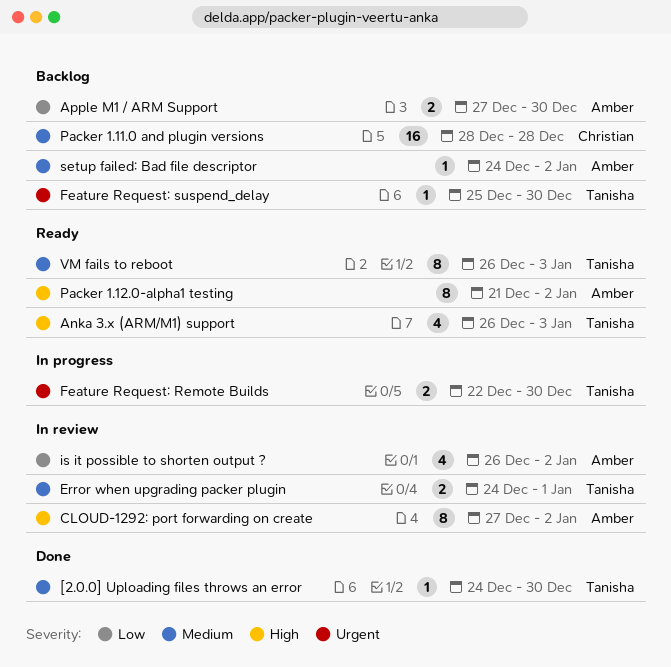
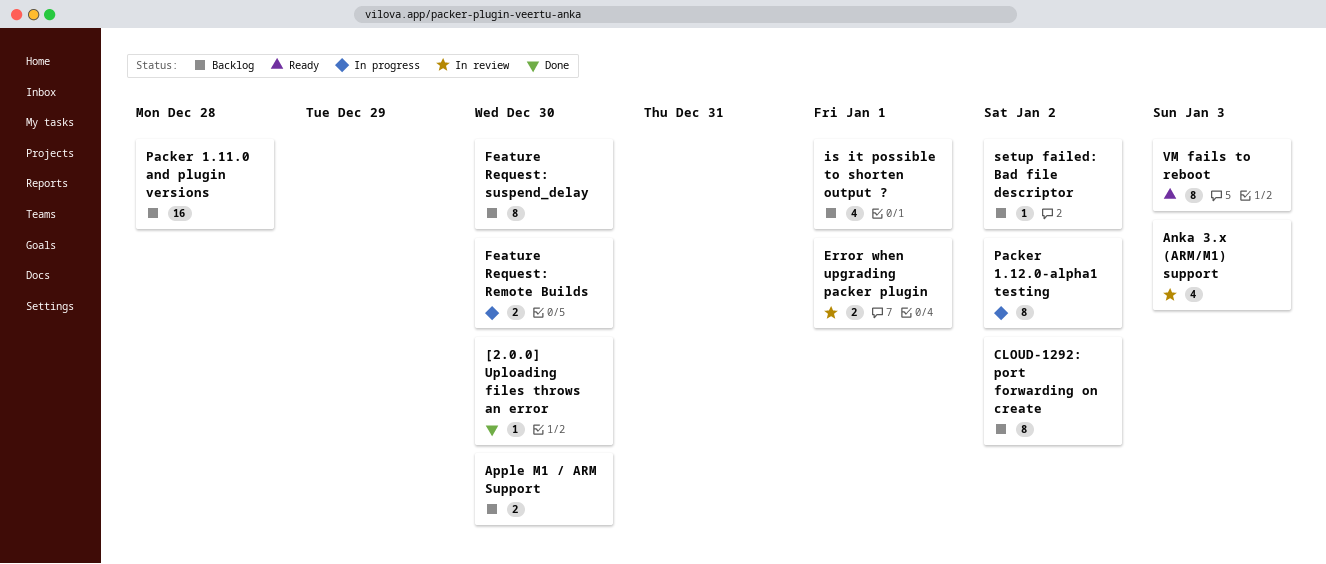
Anka 3.x (ARM/M1) support, status: Ready -> In review
CLOUD-1292: port forwarding on create, status: In review -> Backlog
Feature Request: suspend_delay, estimate: 1 -> 8
is it possible to shorten output ?, status: In review -> Backlog
is it possible to shorten output ?, due: Jan 2 -> Jan 1
Packer 1.12.0-alpha1 testing, status: Ready -> In progress

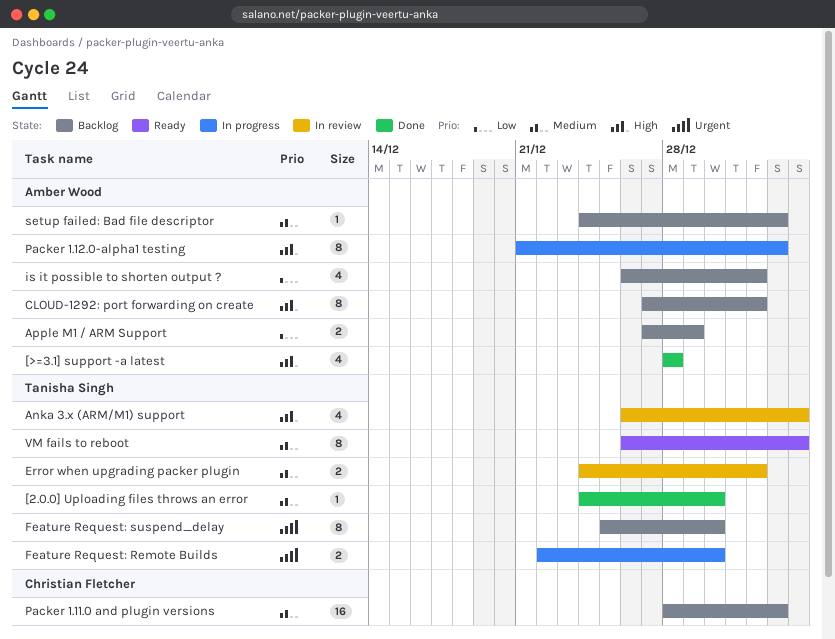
[>=3.1] support -a latest: none -> present
Apple M1 / ARM Support, due: Dec 30 -> Dec 29
CLOUD-1292: port forwarding on create, due: Jan 2 -> Jan 1
Packer 1.11.0 and plugin versions, due: Dec 28 -> Jan 2

